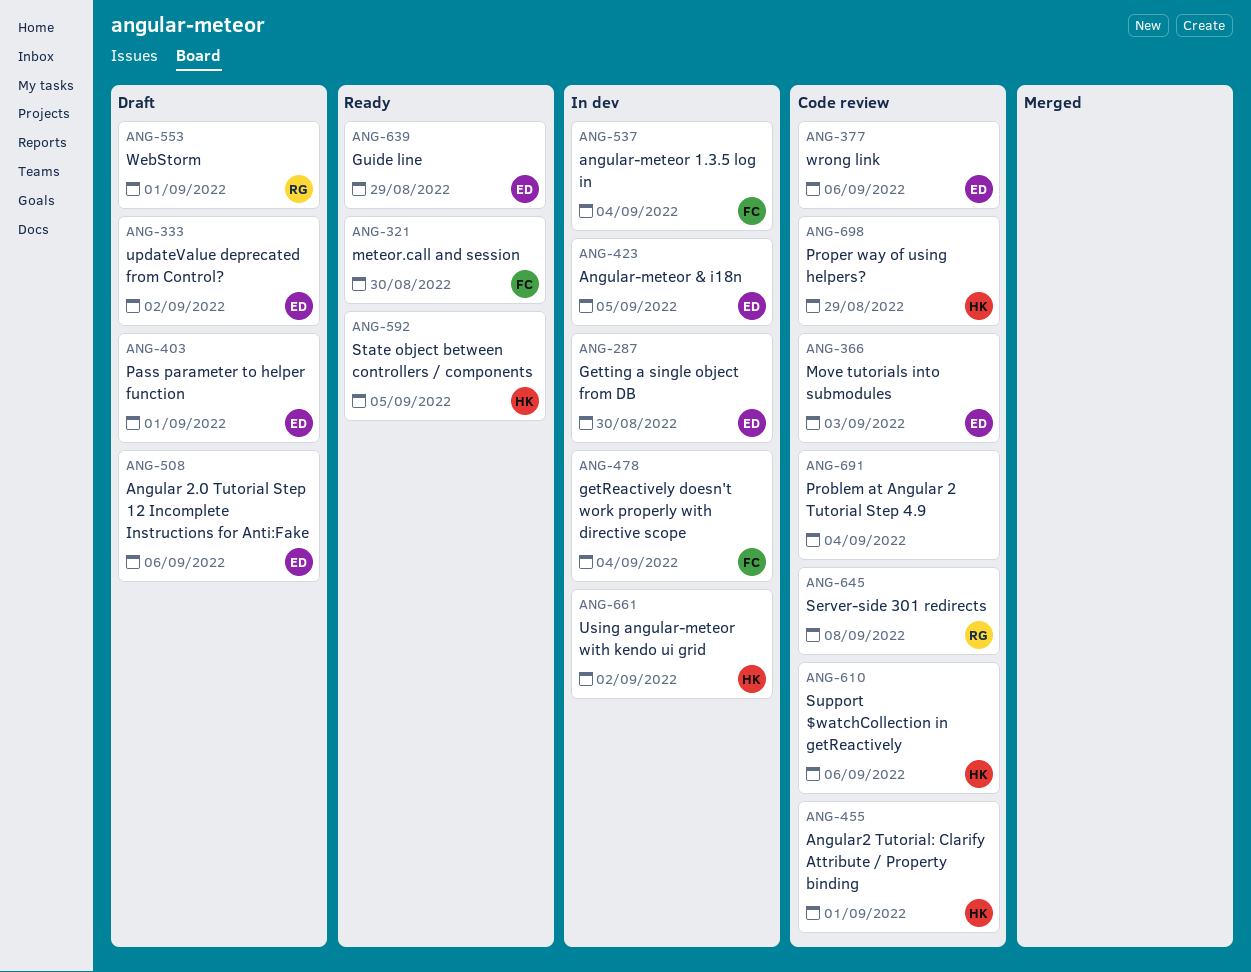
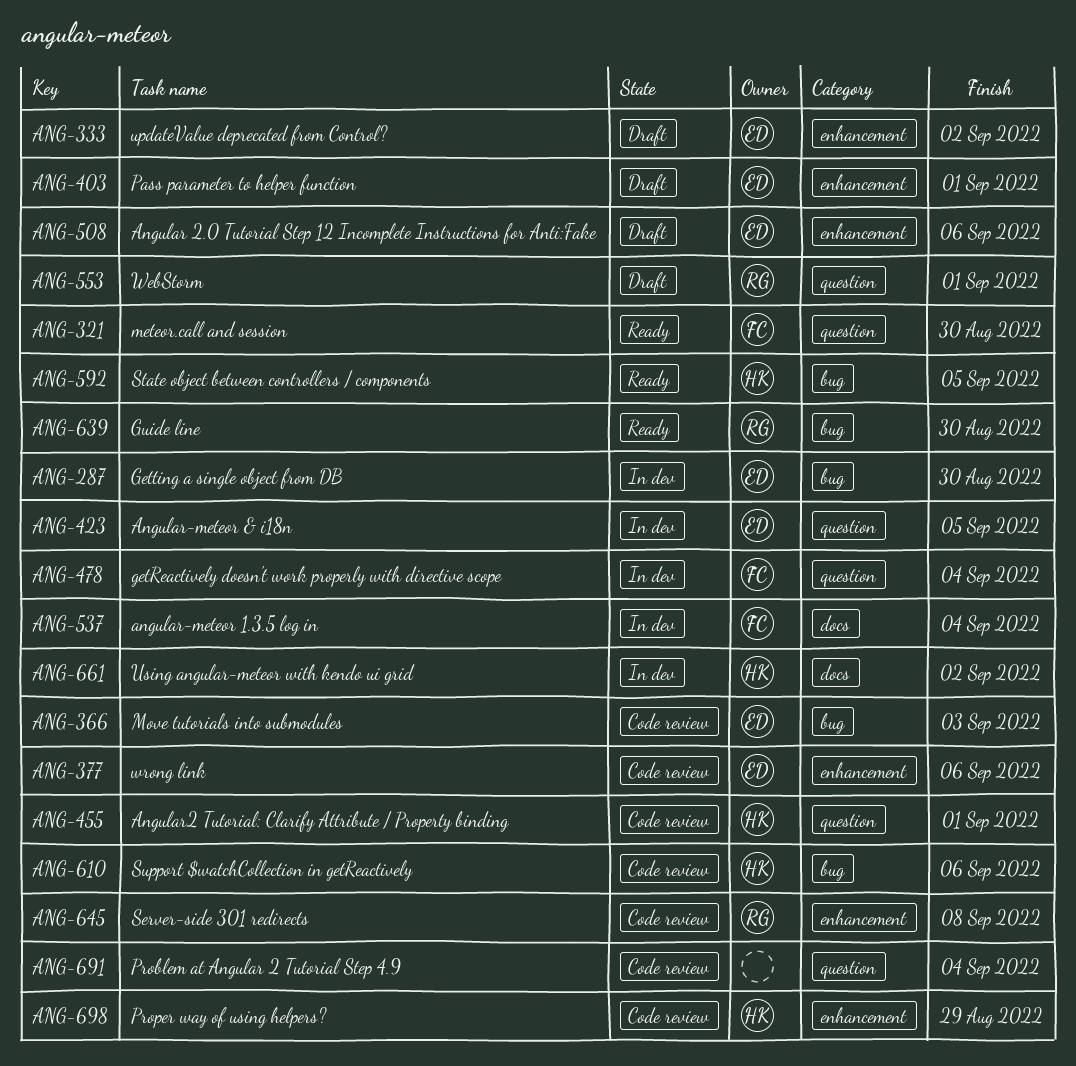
ANG-639, owner: ED -> RG
ANG-639, due: Aug 29 -> Aug 30

